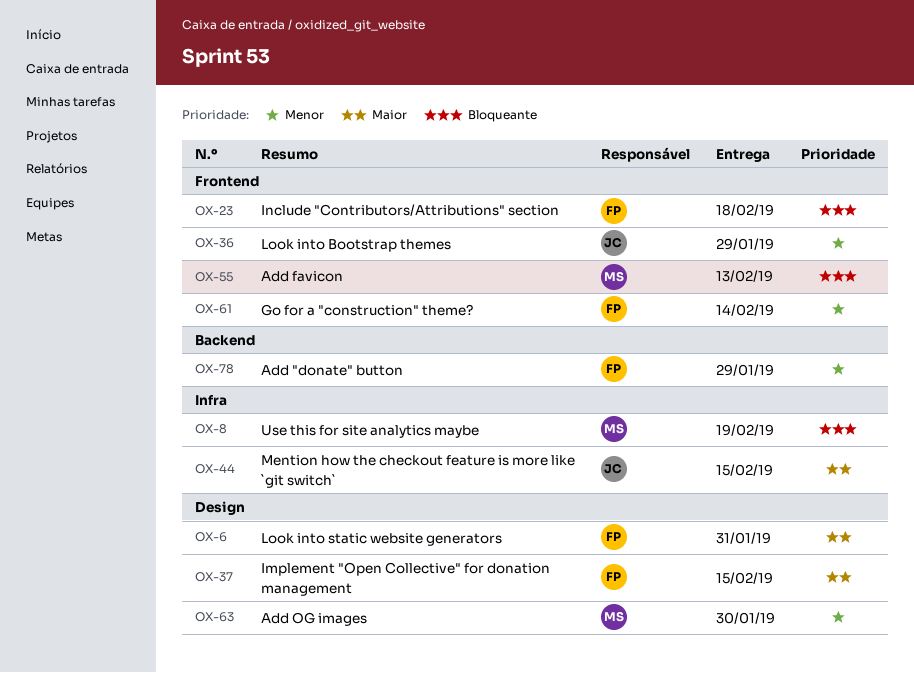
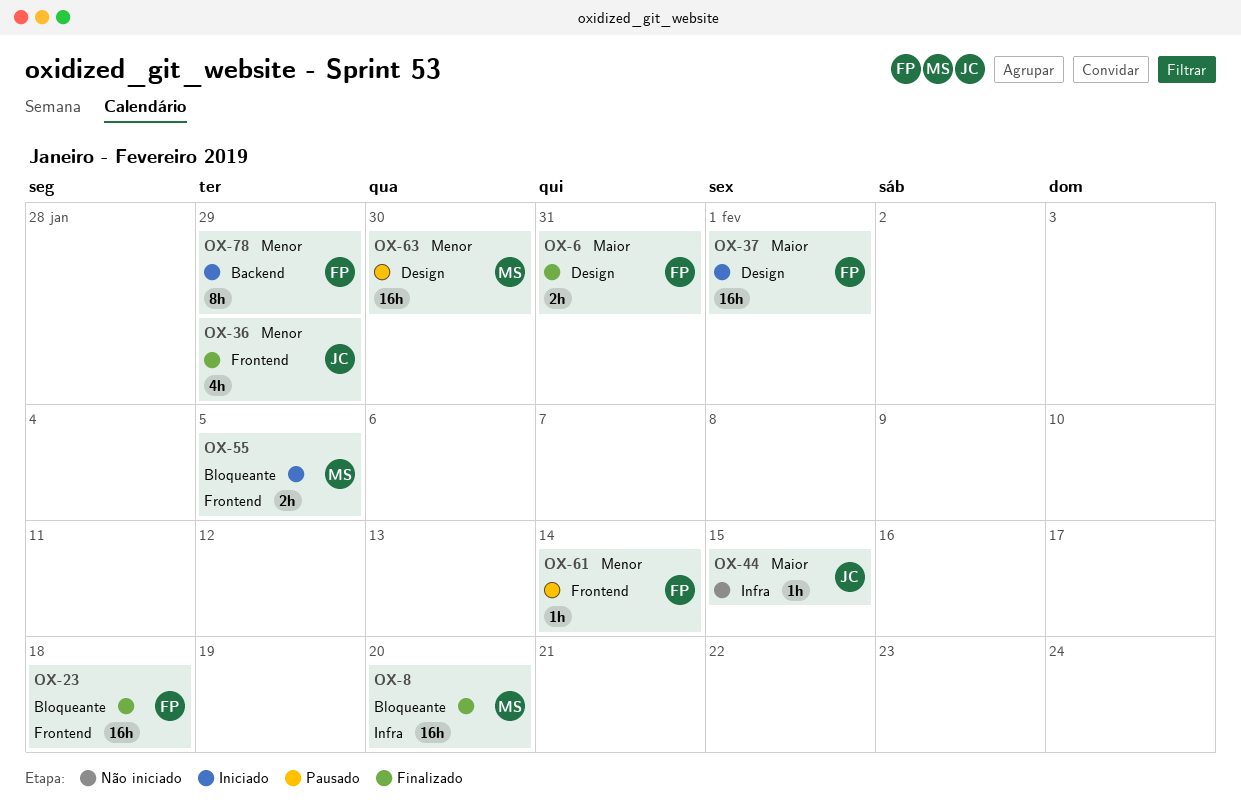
OX-8, due: Feb 19 -> Feb 20
OX-37, due: Feb 15 -> Feb 1
OX-55, due: Feb 13 -> Feb 5

